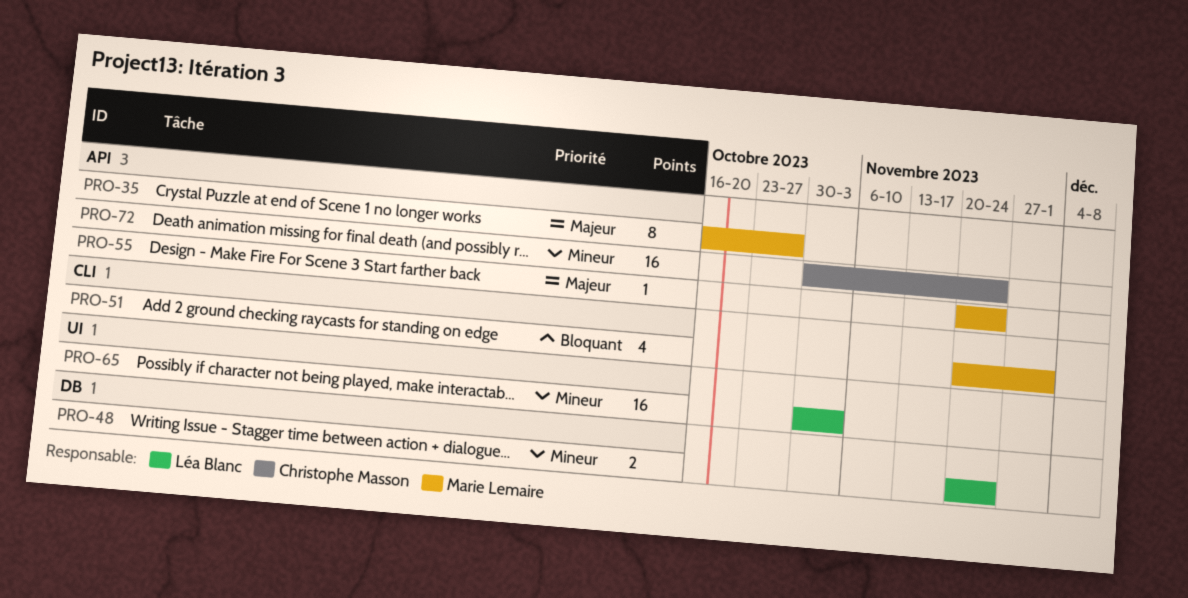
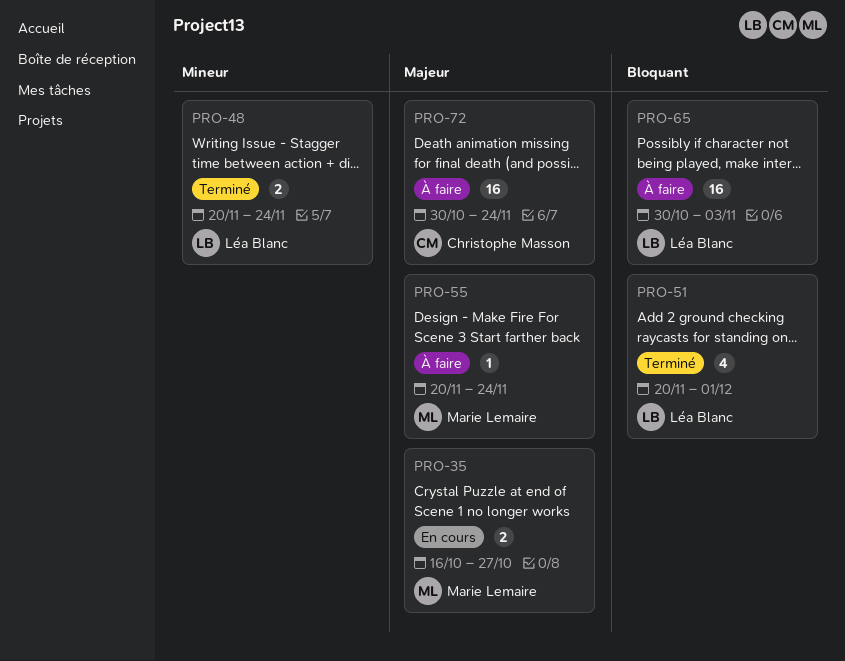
PRO-35, estimate: 8 -> 2
PRO-51, owner: Marie Lemaire -> Léa Blanc
PRO-65, priority: Mineur -> Bloquant
PRO-72, priority: Mineur -> Majeur

